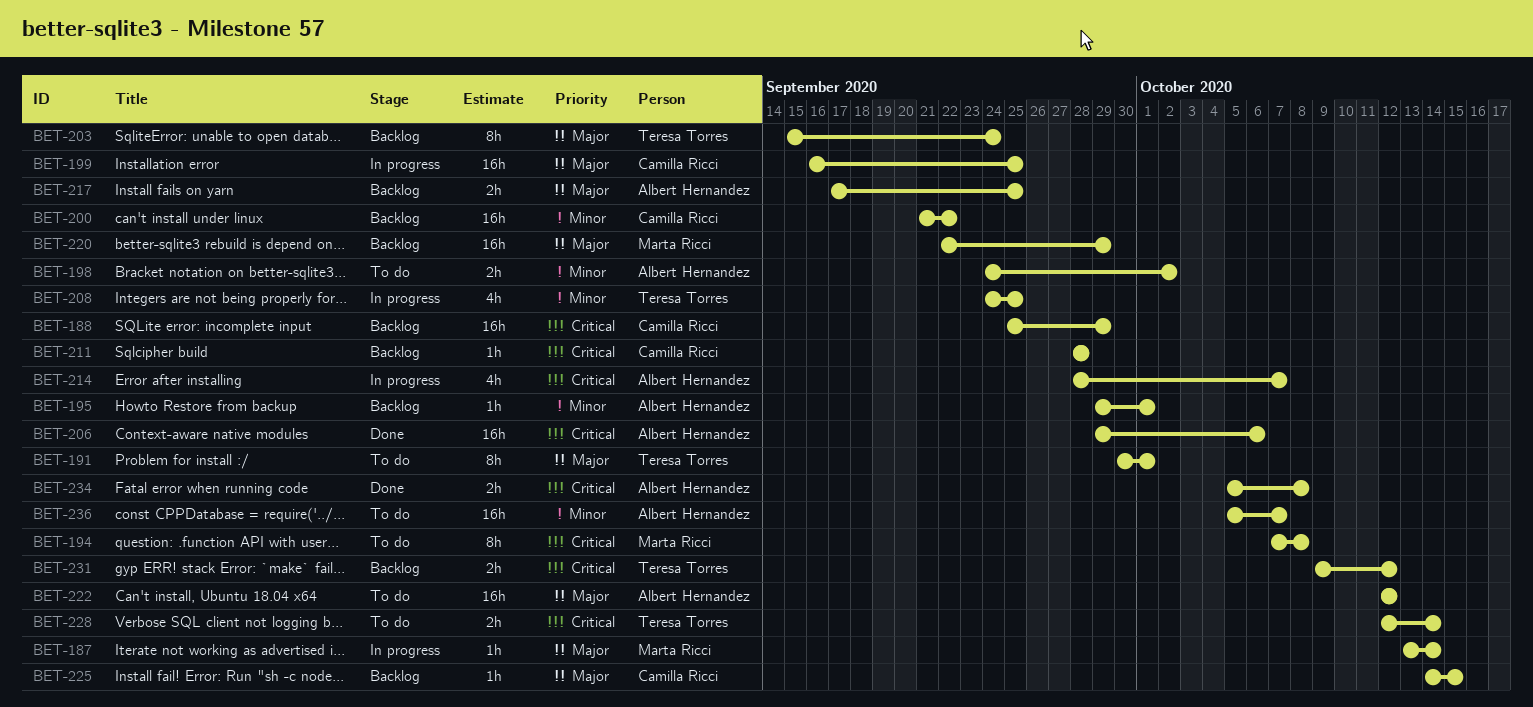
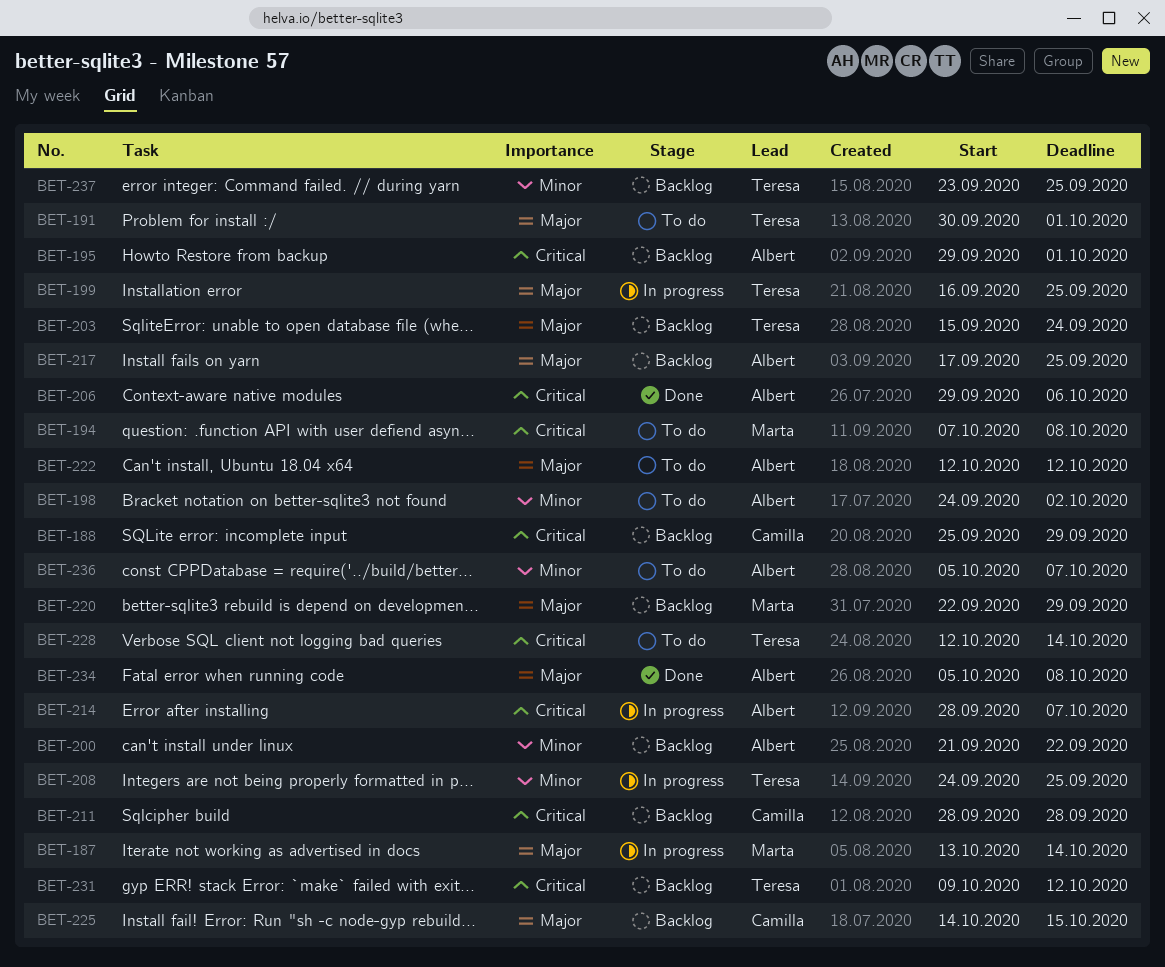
BET-195, priority: Minor -> Critical
BET-199, owner: Camilla Ricci -> Teresa Torres
BET-200, owner: Camilla Ricci -> Albert Hernandez
BET-234, priority: Critical -> Major
BET-237: none -> present

